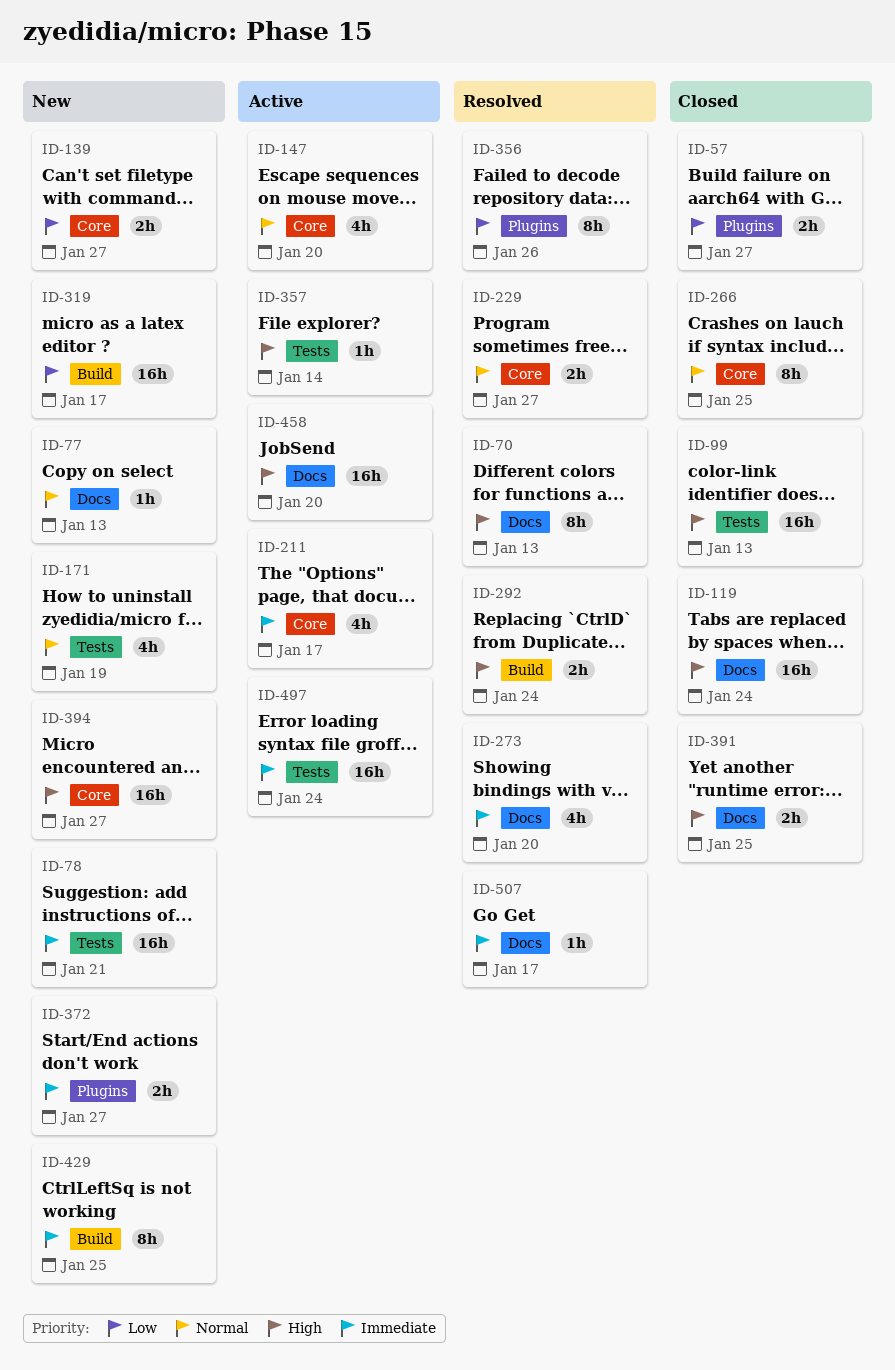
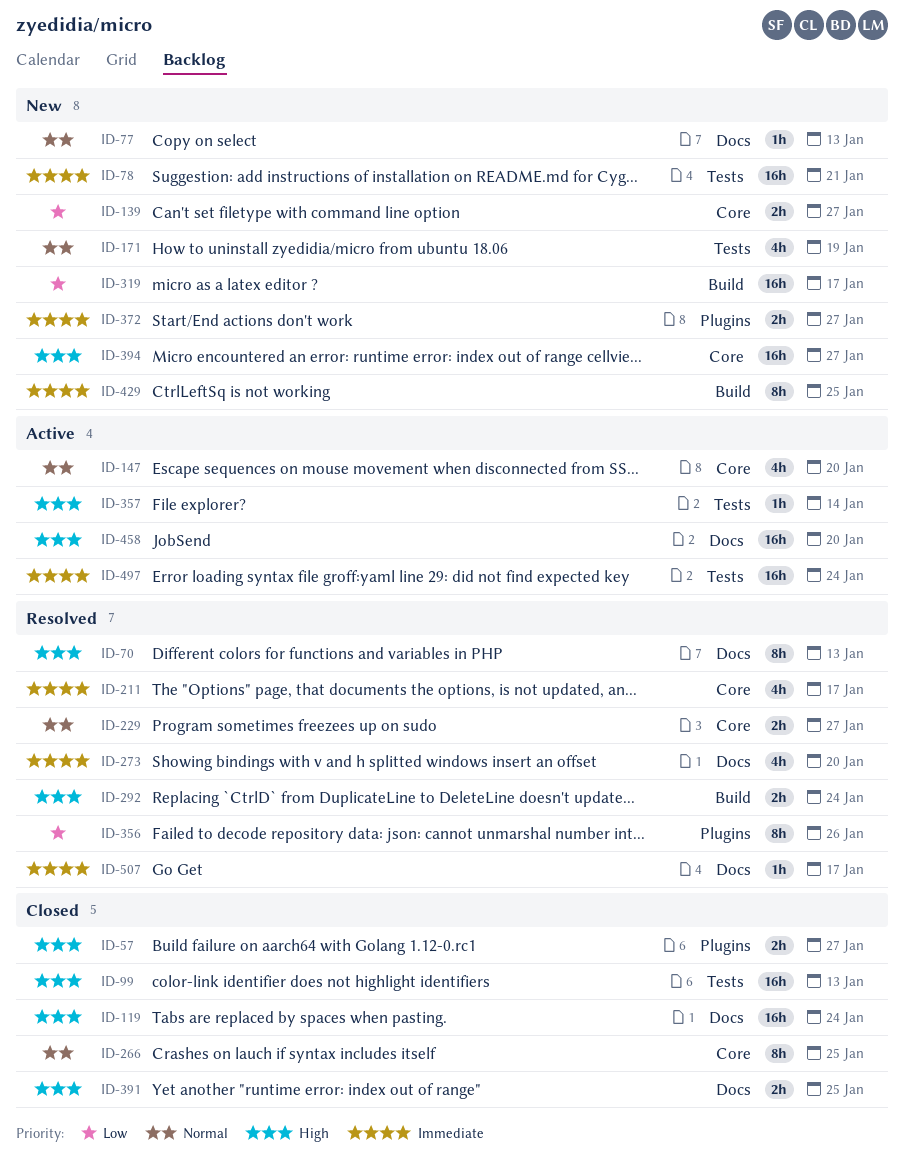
ID-57, priority: Low -> High
ID-211, status: Active -> Resolved

